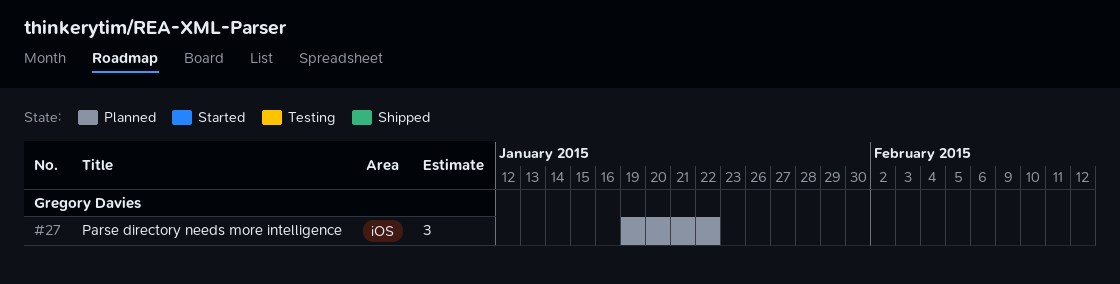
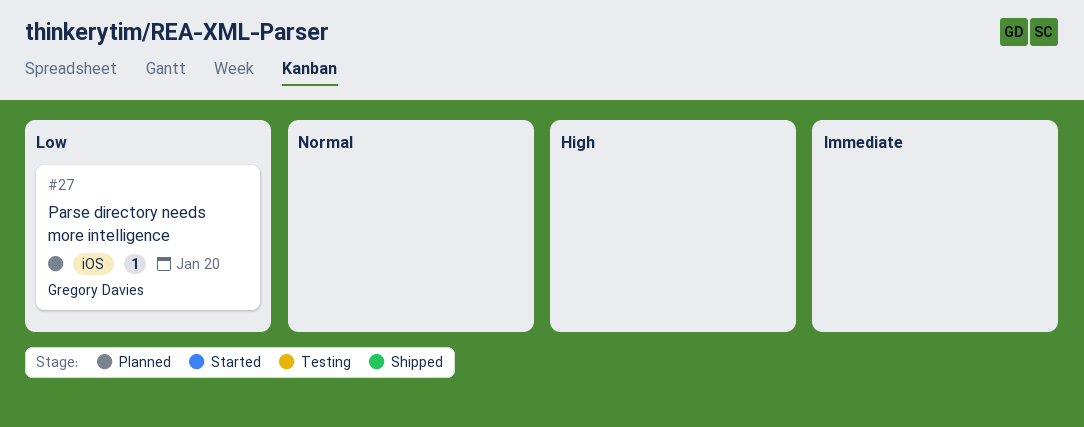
#27, estimate: 3 -> 1
#27, due: Jan 22 -> Jan 20

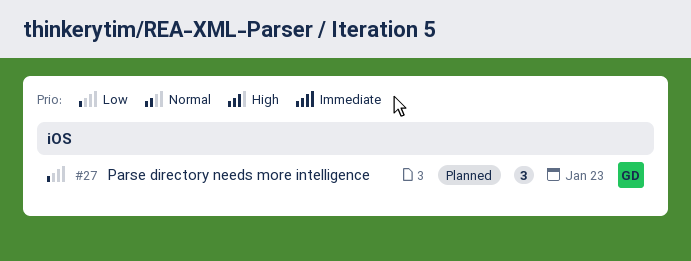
#27, estimate: 1 -> 3
#27, due: Jan 20 -> Jan 23

